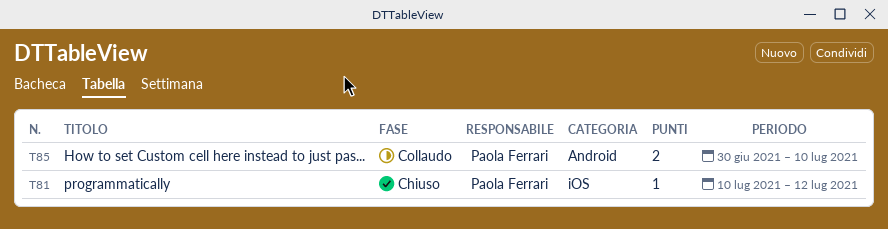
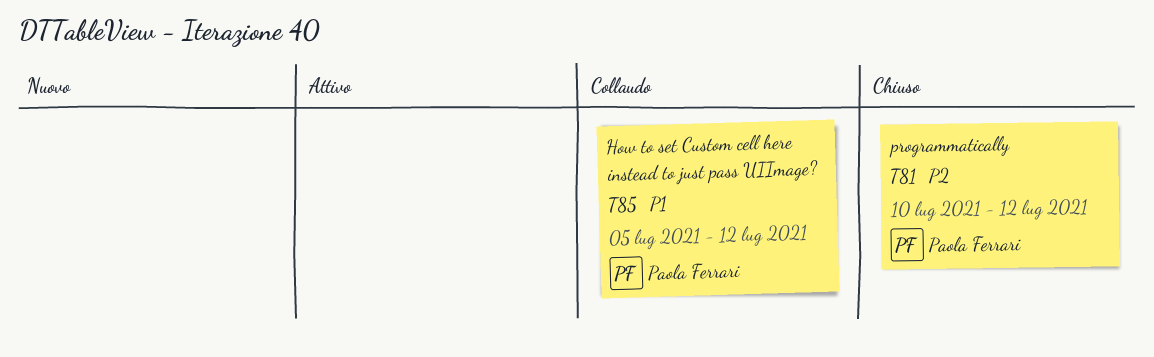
T85, start: Jun 30 -> Jul 5
T85, due: Jul 10 -> Jul 12

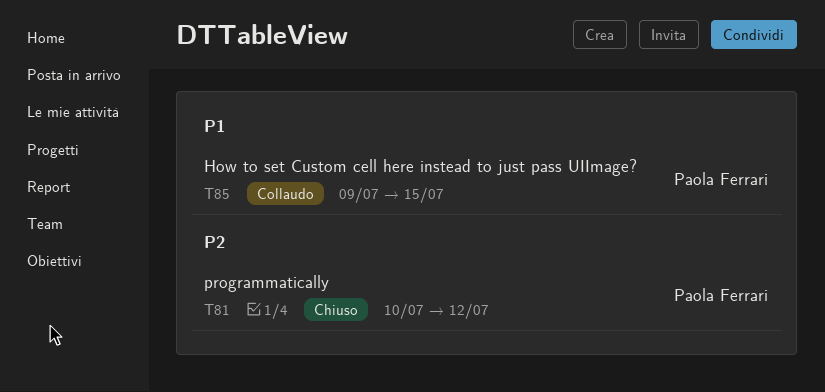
T85, start: Jul 5 -> Jul 9
T85, due: Jul 12 -> Jul 15

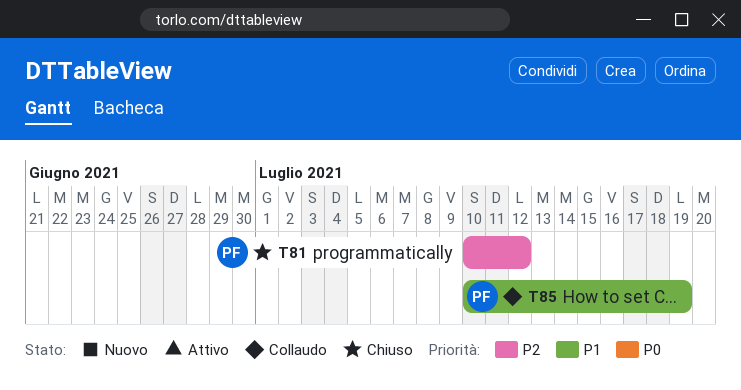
T85, start: Jul 9 -> Jul 10
T85, due: Jul 15 -> Jul 19

